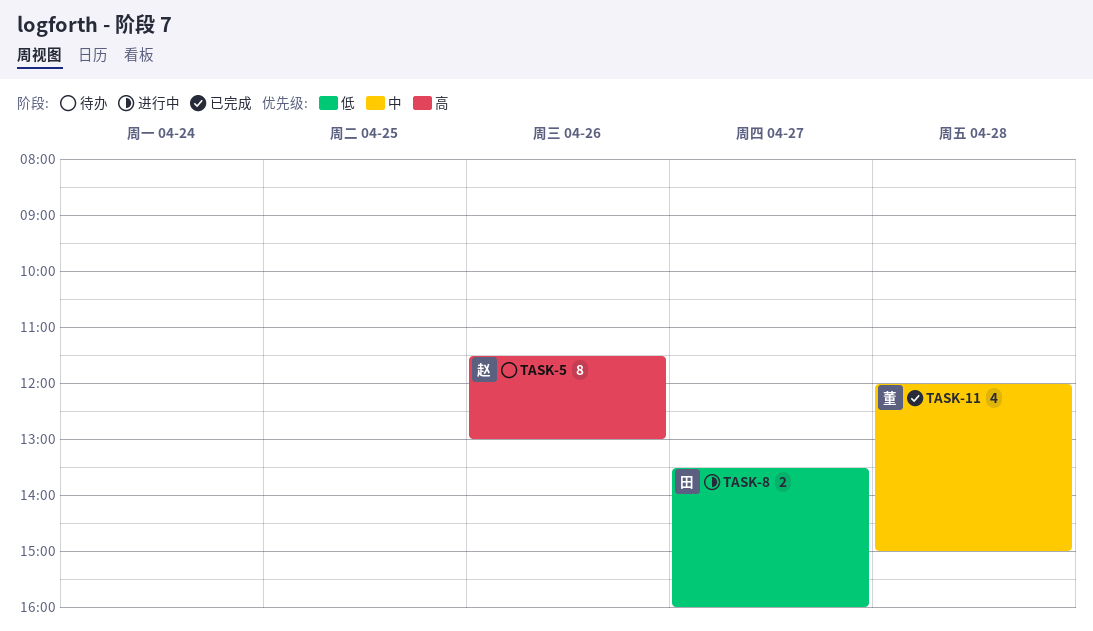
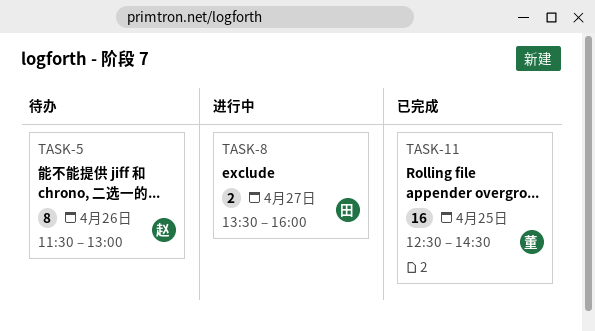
TASK-11, estimate: 4 -> 16
TASK-11, day: Apr 28 -> Apr 25
TASK-11, begins: 12:00 -> 12:30
TASK-11, ends: 15:00 -> 14:30

